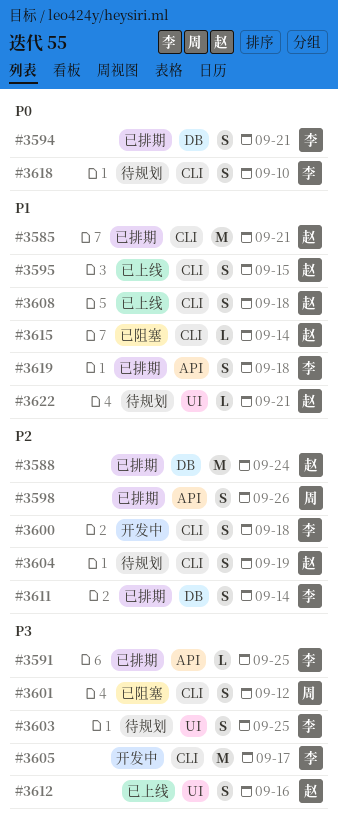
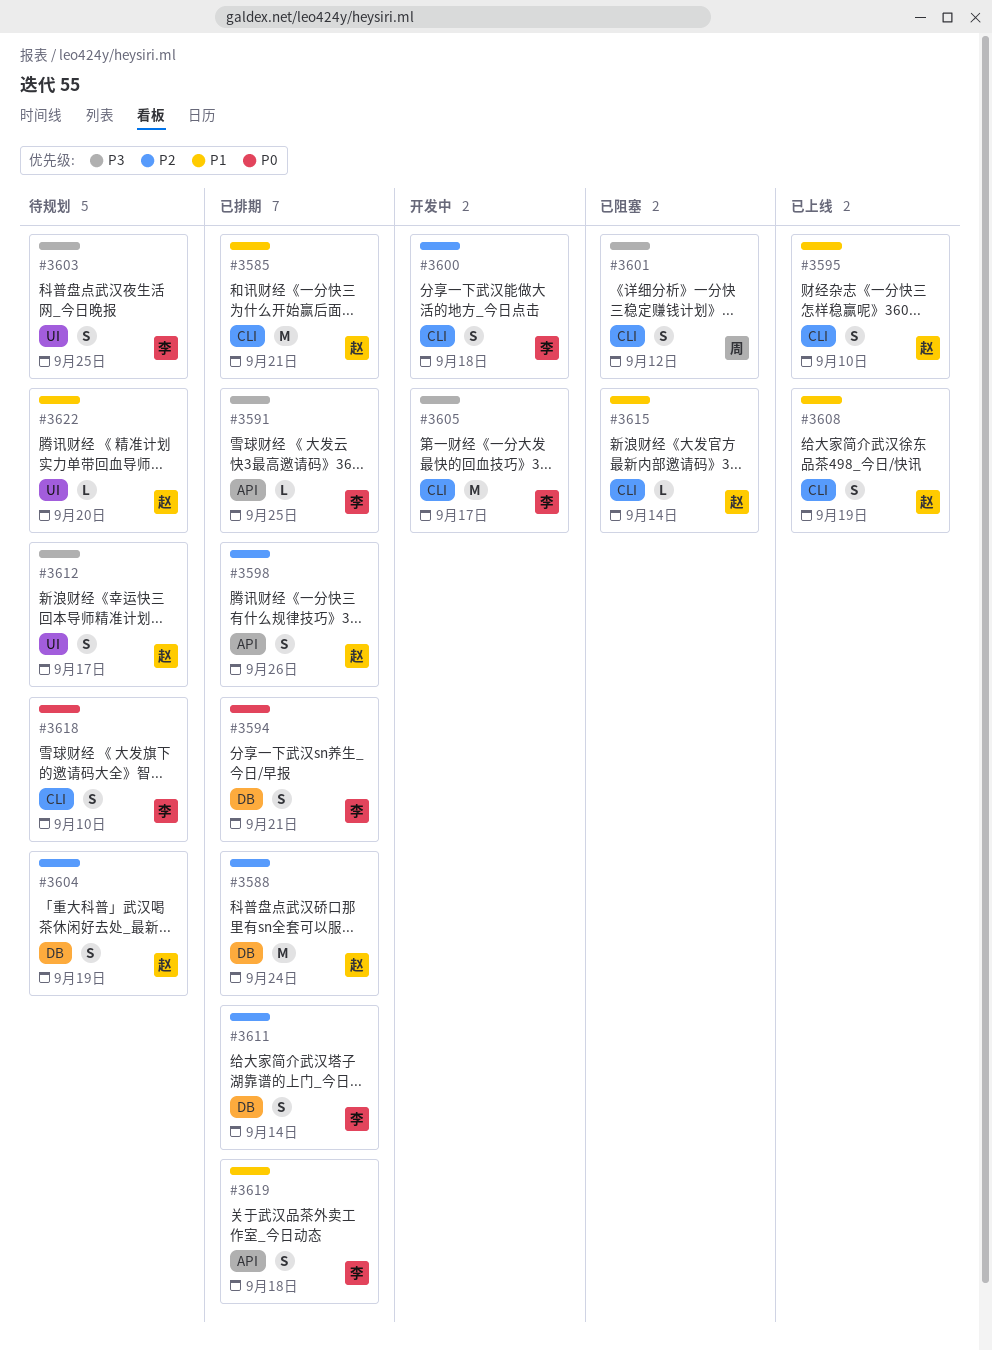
#3595, due: Sep 15 -> Sep 10
#3598, owner: 周 -> 赵
#3604, label: CLI -> DB
#3608, due: Sep 18 -> Sep 19
#3612, status: 已上线 -> 待规划
#3612, due: Sep 16 -> Sep 17
#3622, due: Sep 21 -> Sep 20

